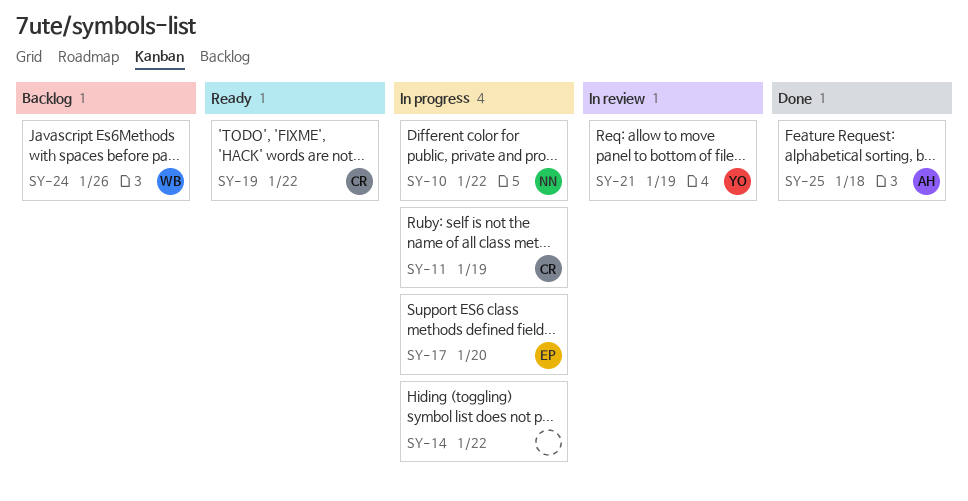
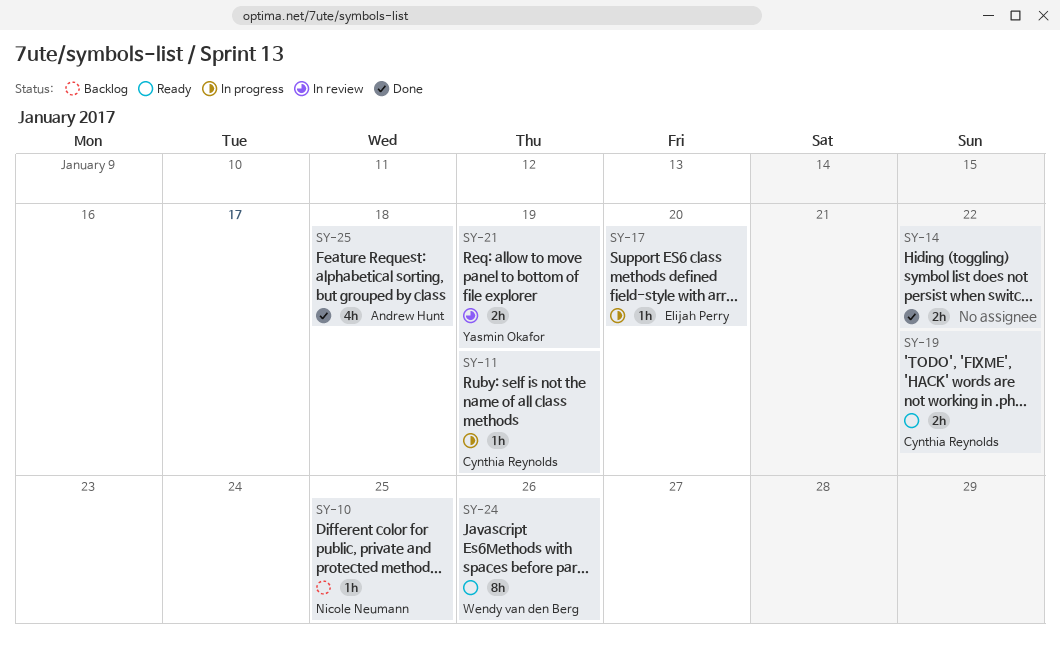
SY-10, status: In progress -> Backlog
SY-10, due: Jan 22 -> Jan 25
SY-14, status: In progress -> Done
SY-24, status: Backlog -> Ready

